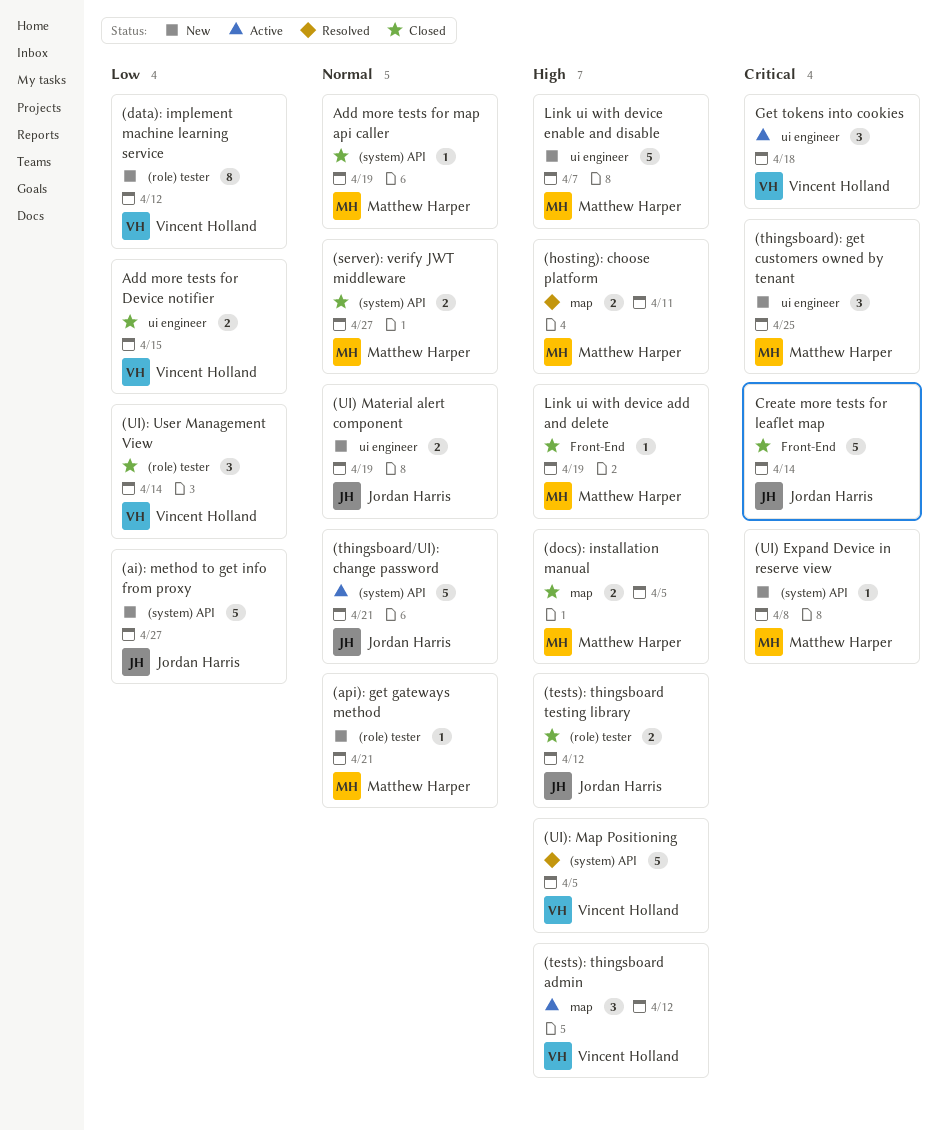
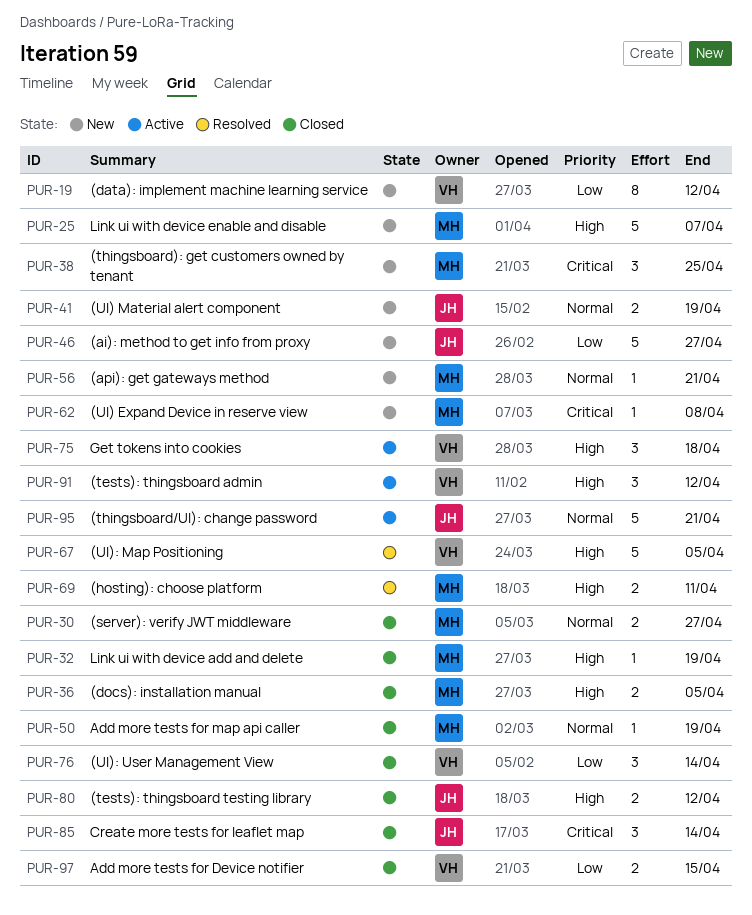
Create more tests for leaflet map, estimate: 5 -> 3
Get tokens into cookies, priority: Critical -> High

